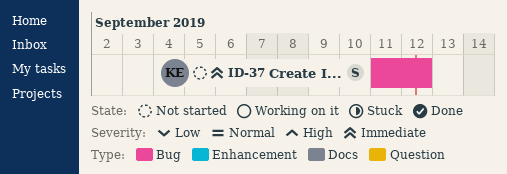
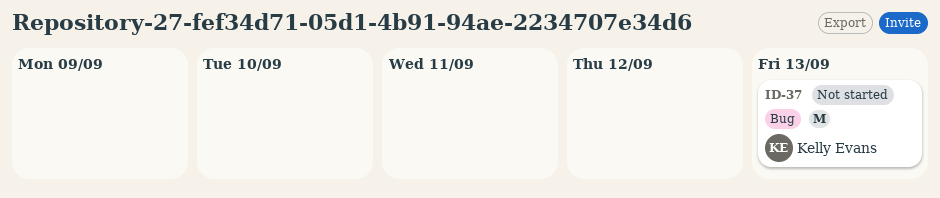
ID-37, estimate: S -> M
ID-37, due: Sep 12 -> Sep 13

